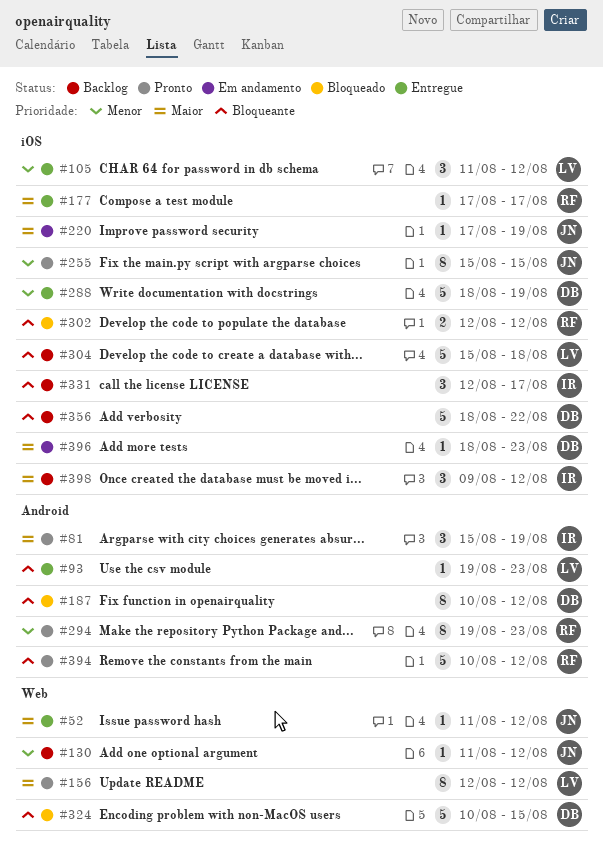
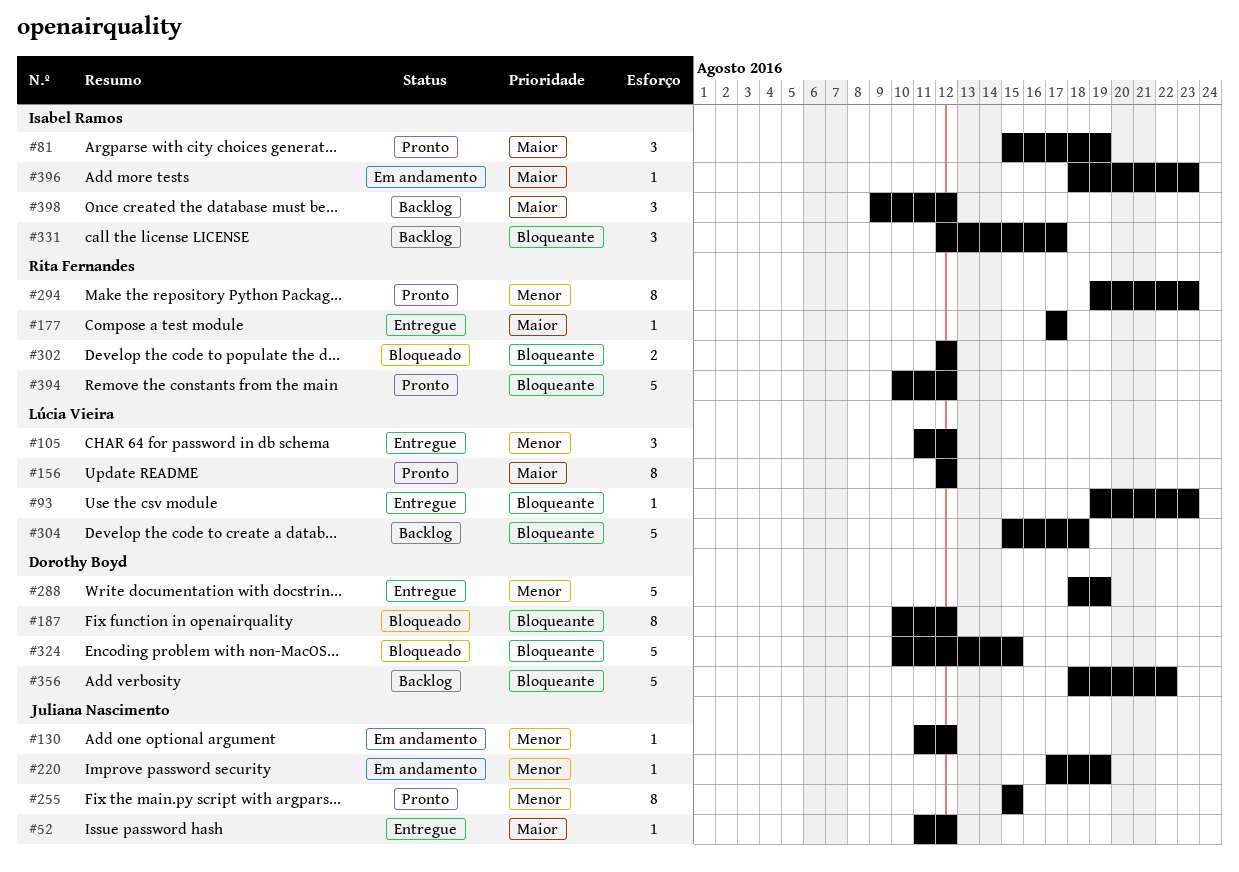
#130, status: Backlog -> Em andamento
#220, priority: Maior -> Menor
#396, owner: Dorothy Boyd -> Isabel Ramos

